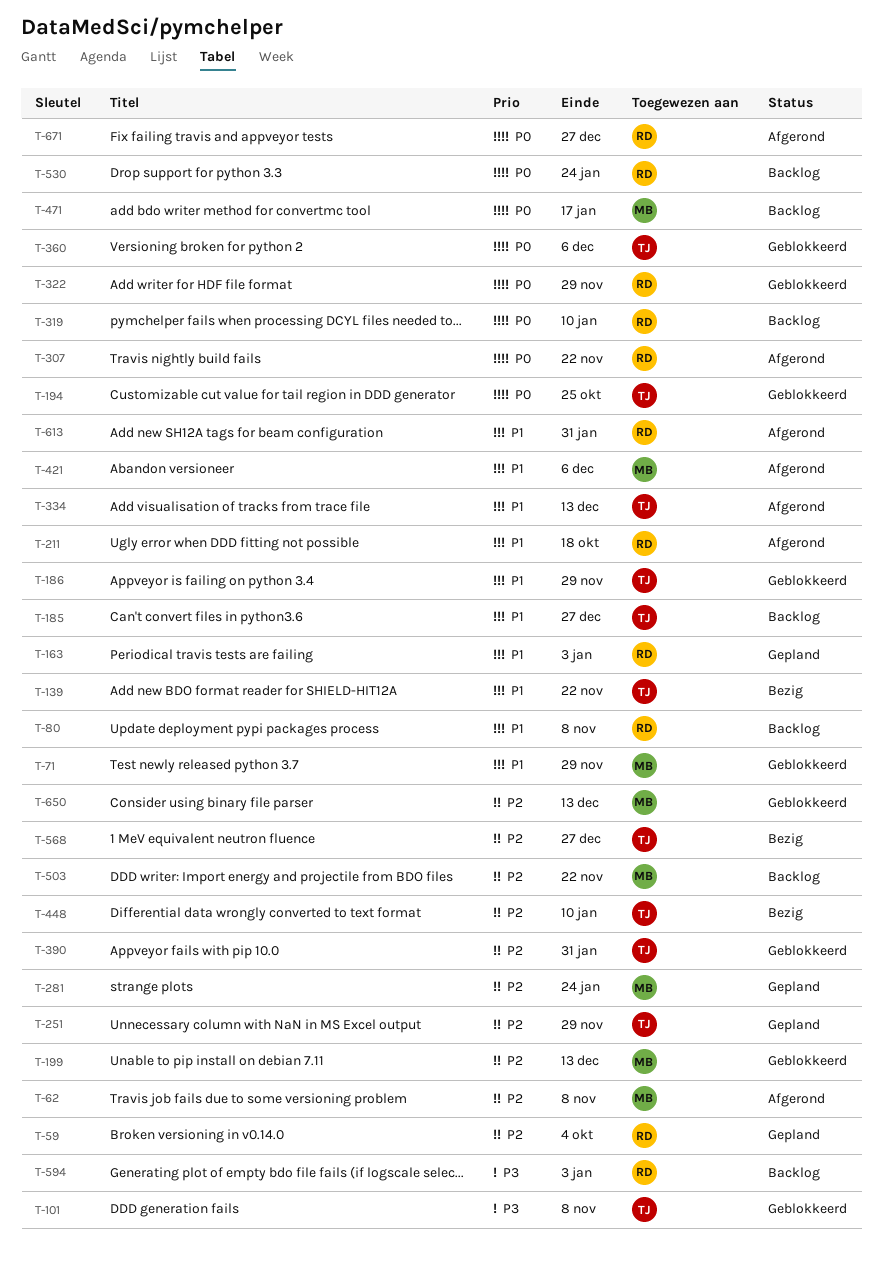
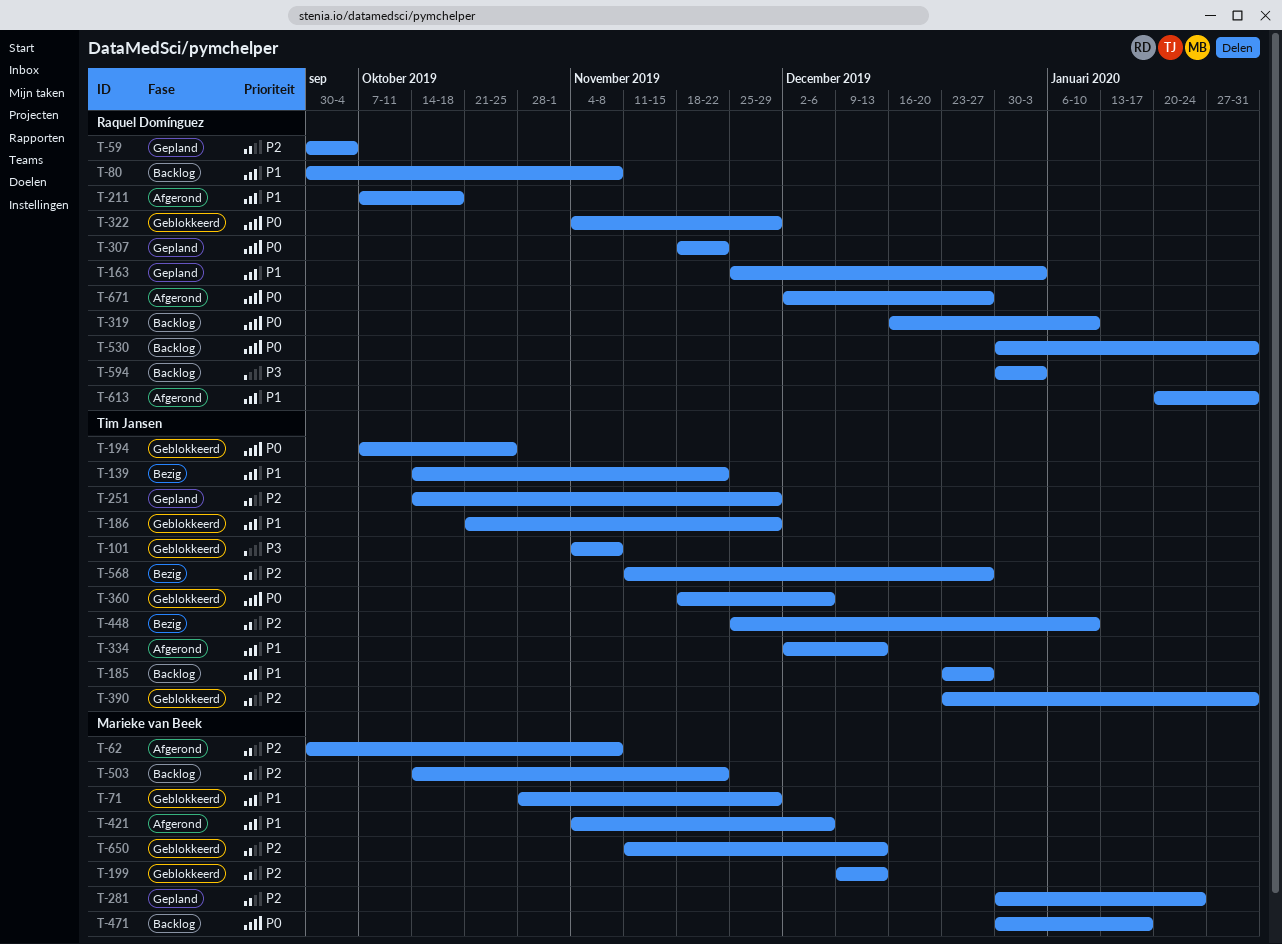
T-307, status: Afgerond -> Gepland
T-530, due: Jan 24 -> Jan 31

